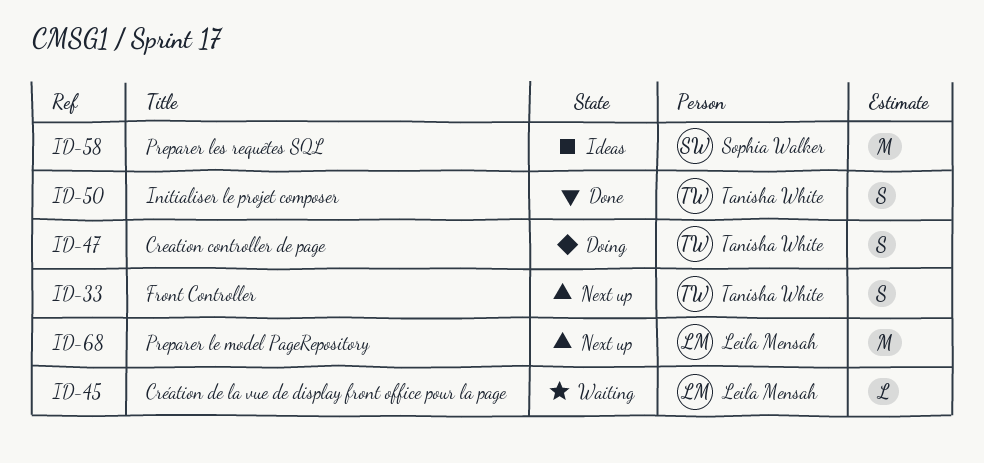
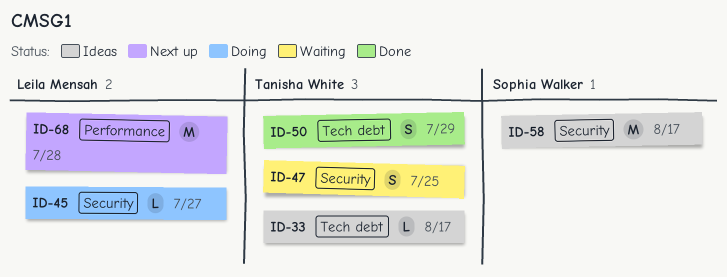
ID-33, status: Next up -> Ideas
ID-33, estimate: S -> L
ID-45, status: Waiting -> Doing
ID-47, status: Doing -> Waiting

